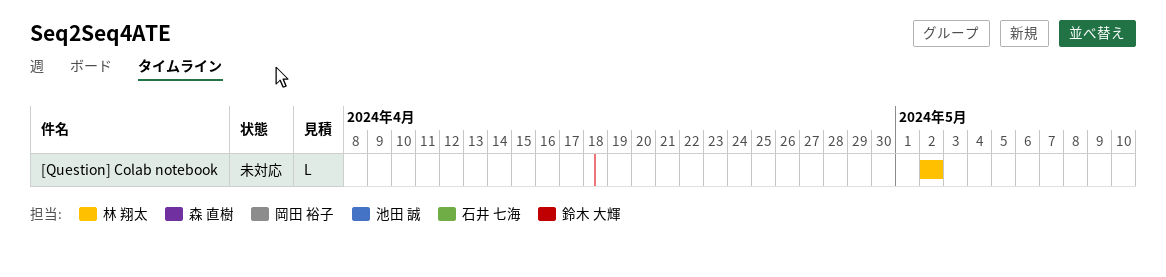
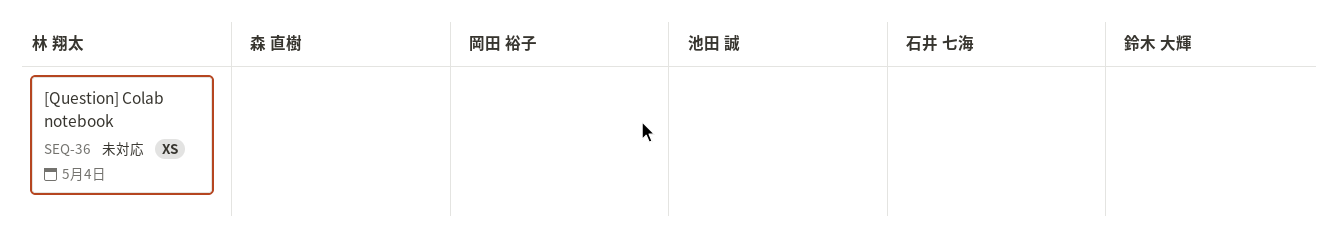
[Question] Colab notebook, estimate: L -> XS
[Question] Colab notebook, due: May 2 -> May 4

